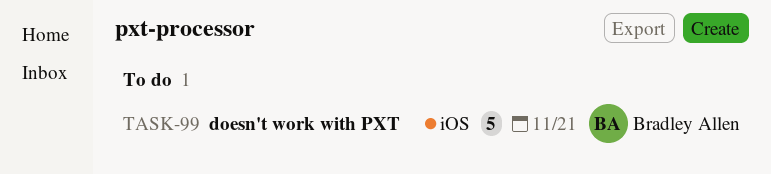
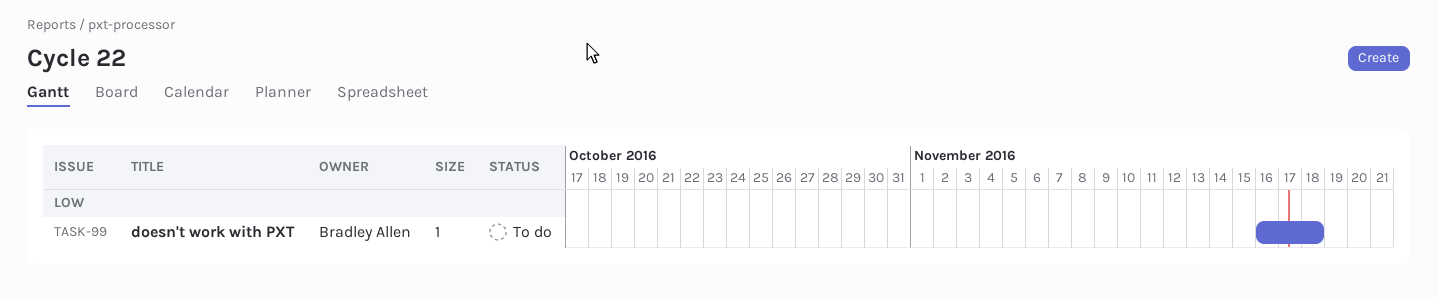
TASK-99, estimate: 5 -> 1
TASK-99, due: Nov 21 -> Nov 18

